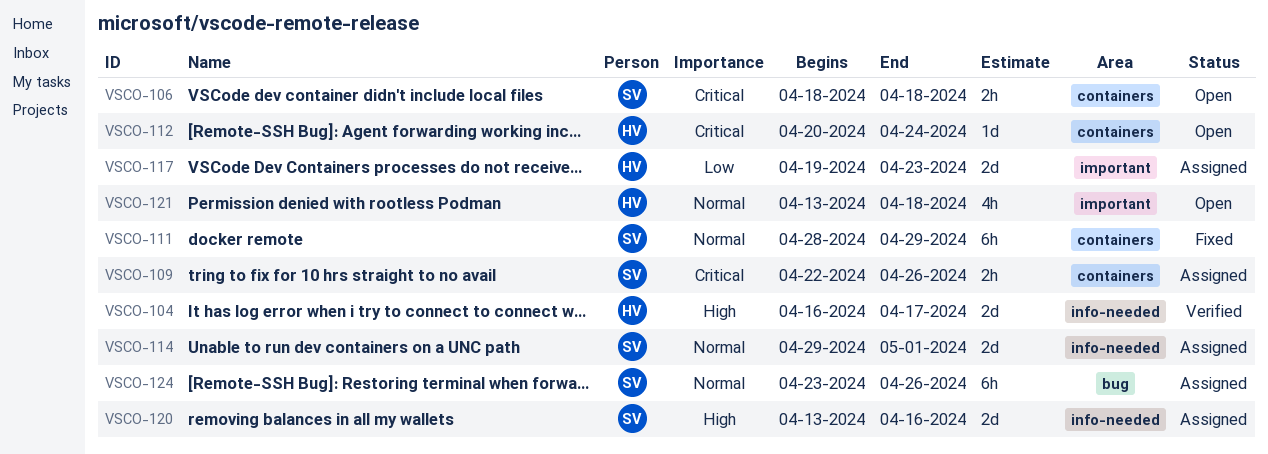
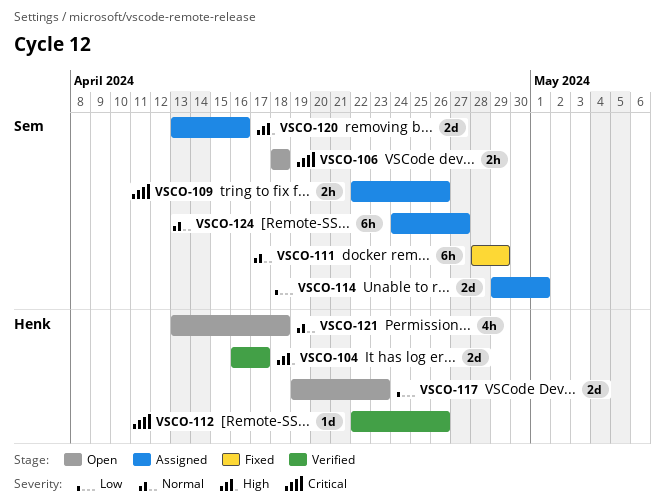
VSCO-112, status: Open -> Verified
VSCO-112, start: Apr 20 -> Apr 22
VSCO-112, due: Apr 24 -> Apr 26
VSCO-114, priority: Normal -> Low
VSCO-117, status: Assigned -> Open
VSCO-124, start: Apr 23 -> Apr 24
VSCO-124, due: Apr 26 -> Apr 27

